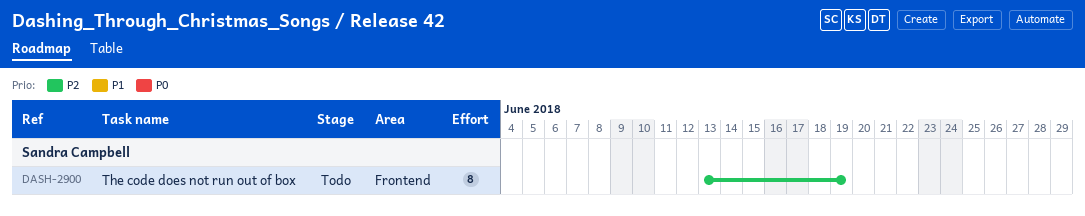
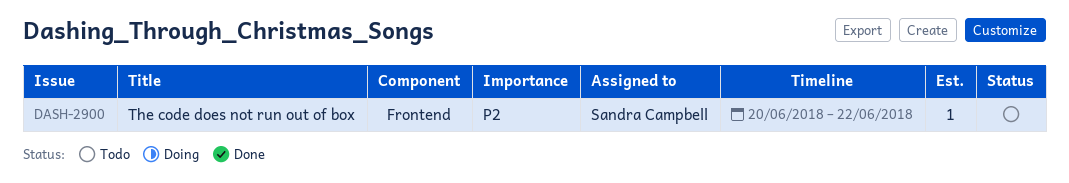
DASH-2900, estimate: 8 -> 1
DASH-2900, start: Jun 13 -> Jun 20
DASH-2900, due: Jun 19 -> Jun 22

